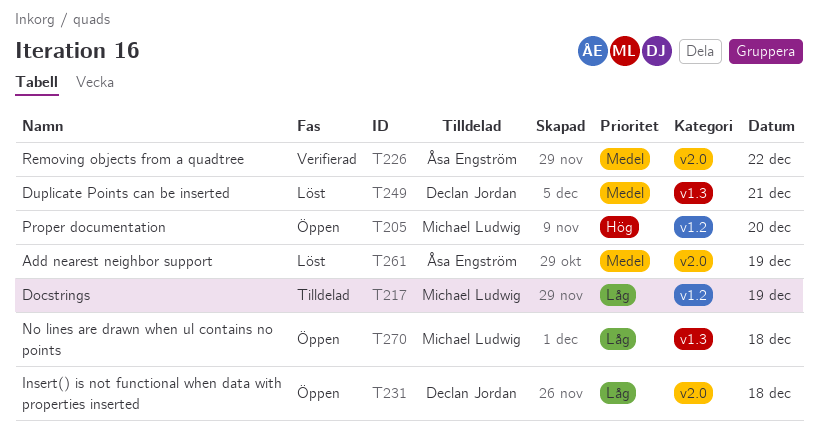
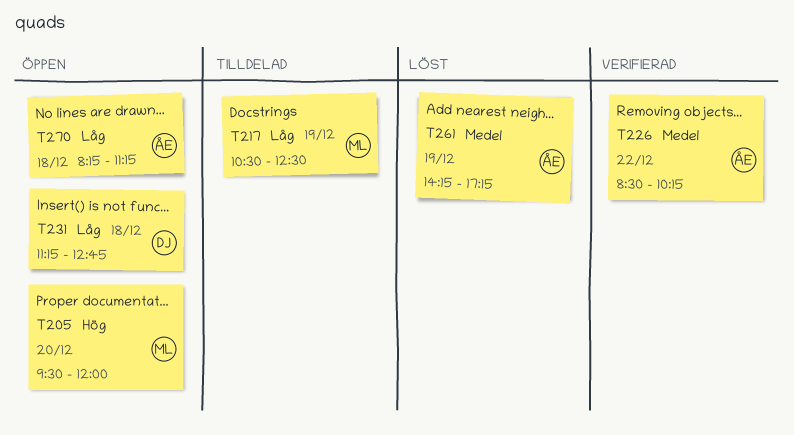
T249: present -> none
T270, owner: Michael Ludwig -> Åsa Engström

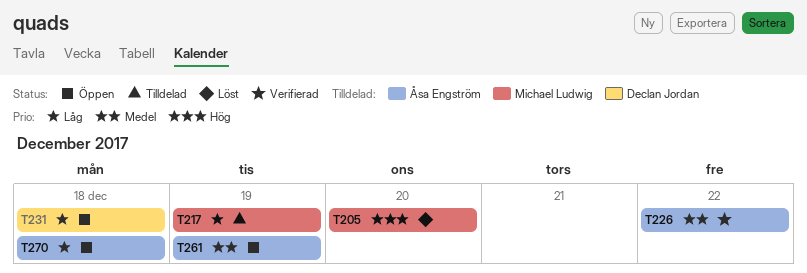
T205, status: Öppen -> Löst
T261, status: Löst -> Öppen

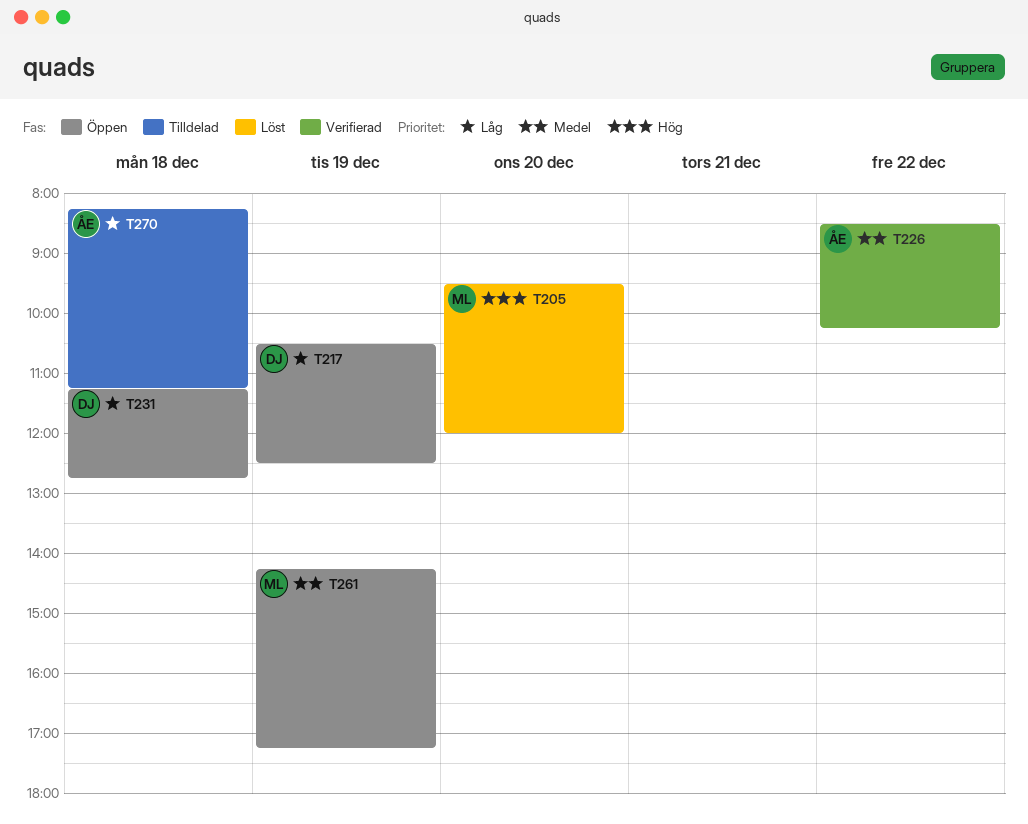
T217, status: Tilldelad -> Öppen
T217, owner: Michael Ludwig -> Declan Jordan
T261, owner: Åsa Engström -> Michael Ludwig
T270, status: Öppen -> Tilldelad

